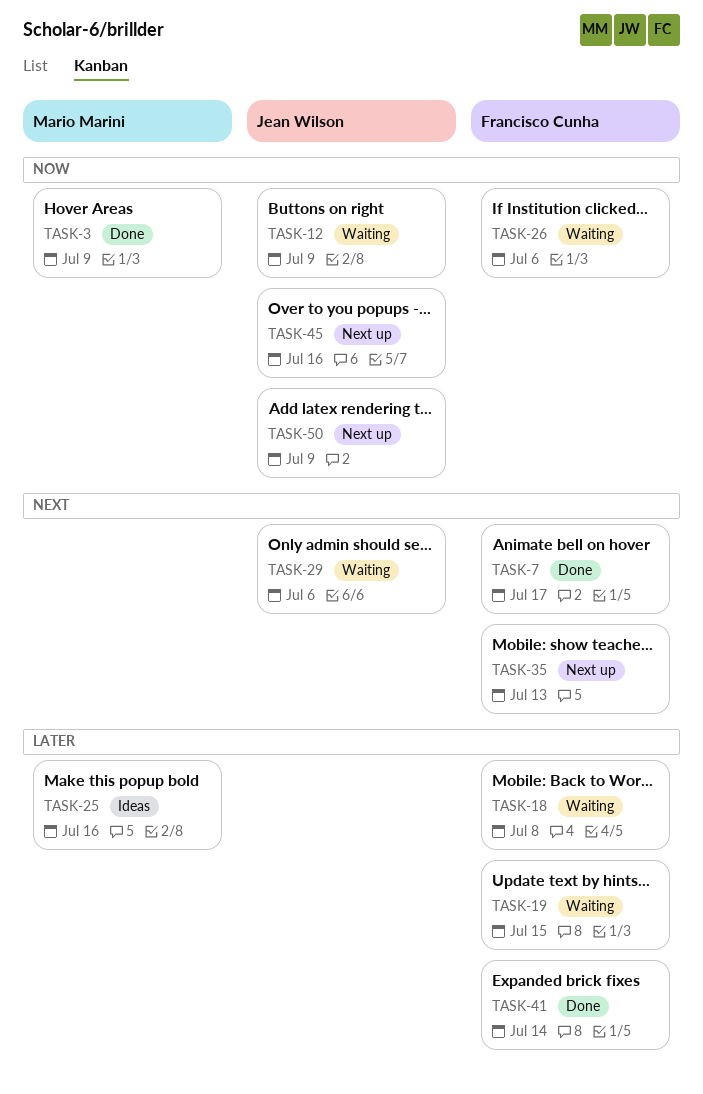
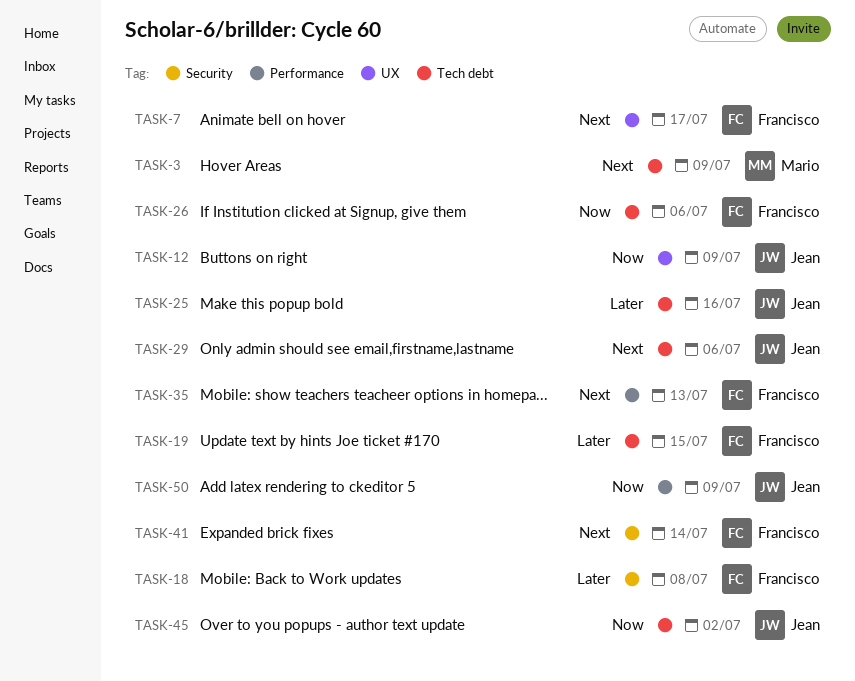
TASK-3, priority: Now -> Next
TASK-25, owner: Mario Marini -> Jean Wilson
TASK-41, priority: Later -> Next
TASK-45, due: Jul 16 -> Jul 2

